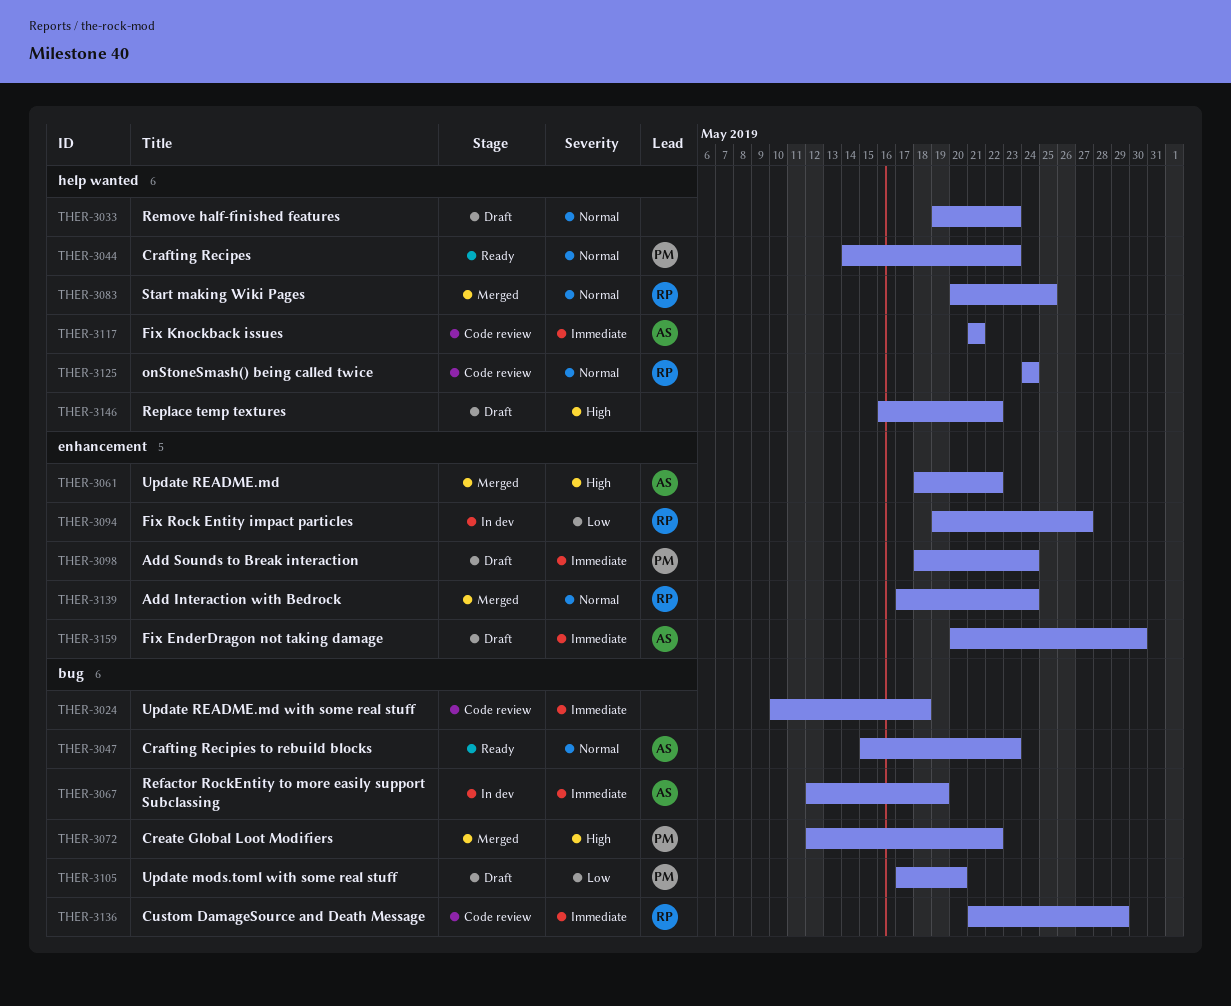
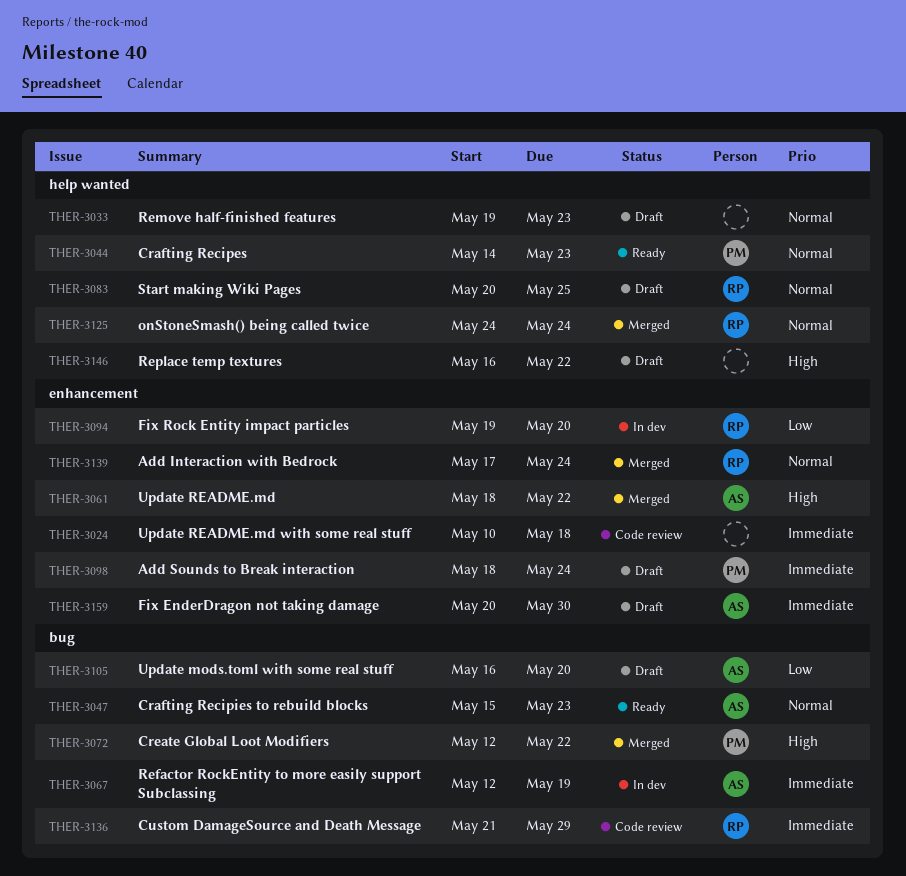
THER-3024, label: bug -> enhancement
THER-3083, status: Merged -> Draft
THER-3094, due: May 27 -> May 20
THER-3105, owner: PM -> AS
THER-3105, start: May 17 -> May 16
THER-3117: present -> none
THER-3125, status: Code review -> Merged

